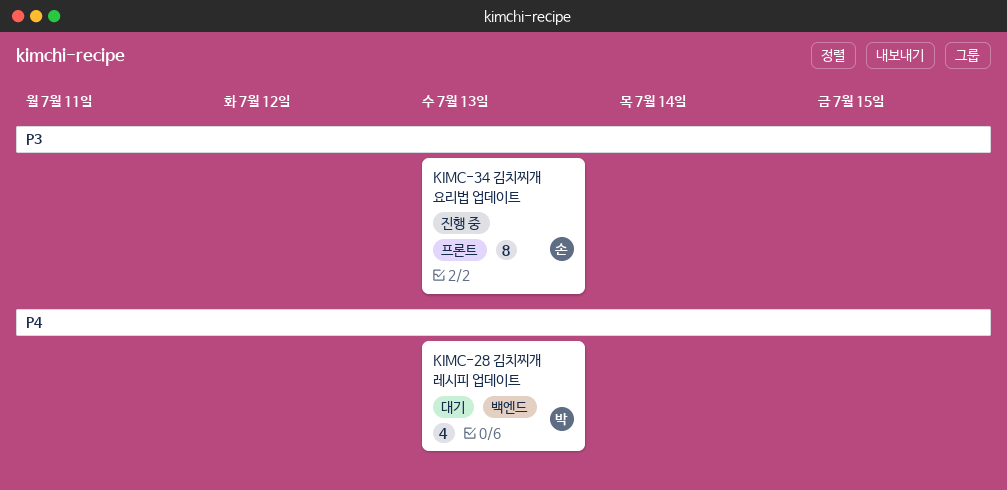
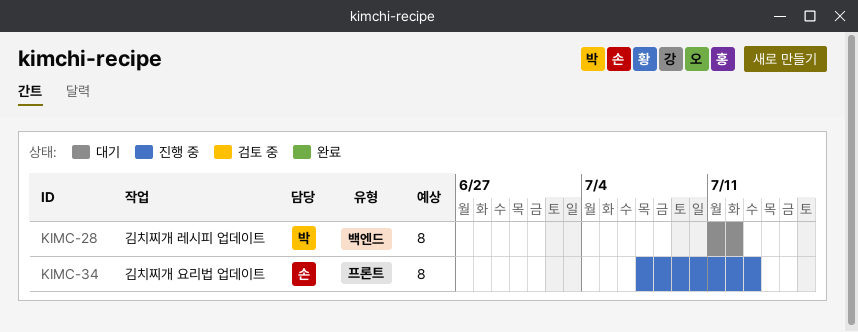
KIMC-28, estimate: 4 -> 8
KIMC-28, due: Jul 13 -> Jul 12

